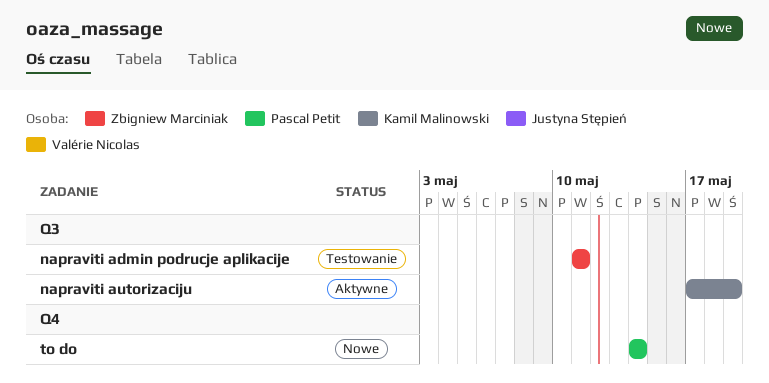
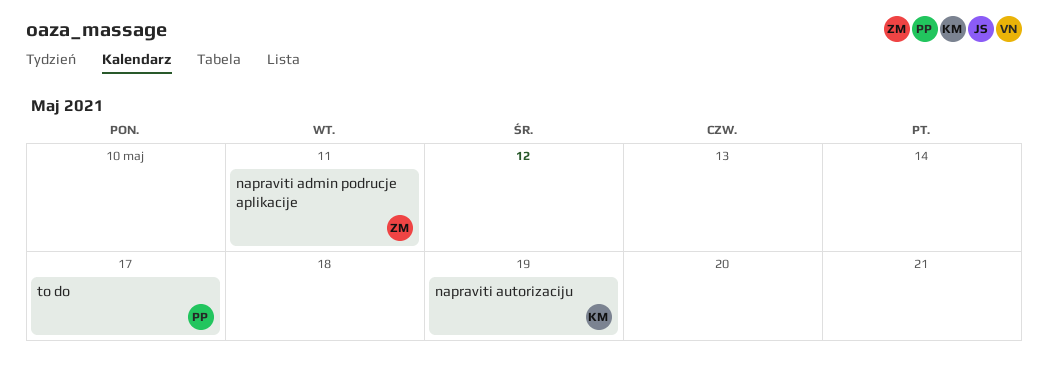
to do, due: May 14 -> May 17

